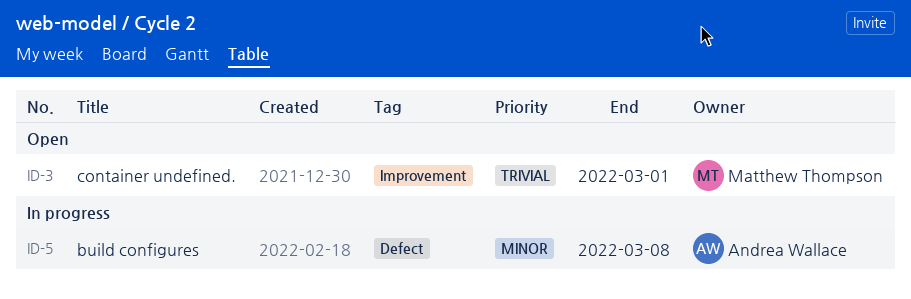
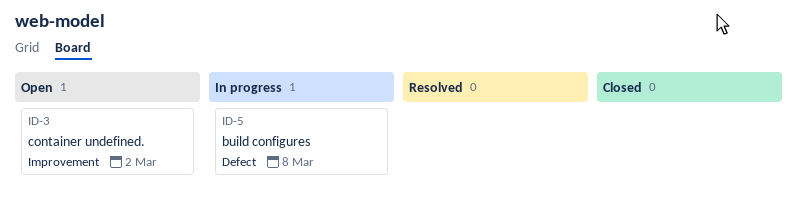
ID-3, due: Mar 1 -> Mar 2

